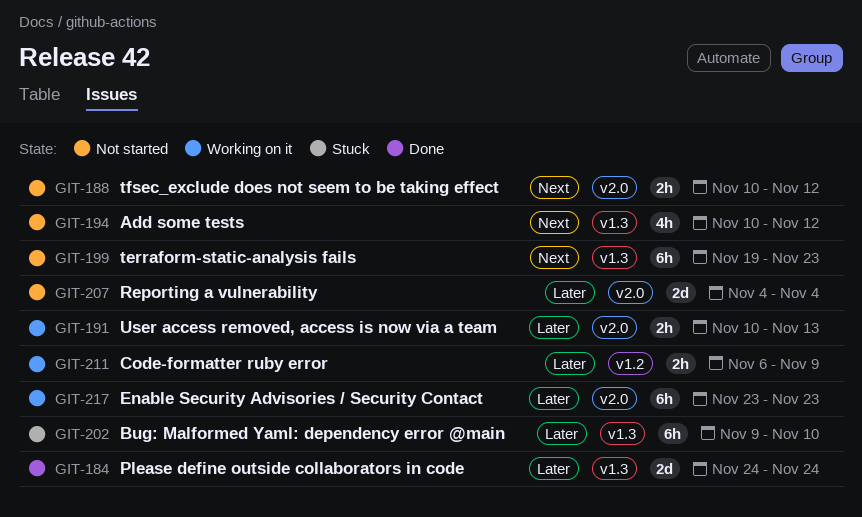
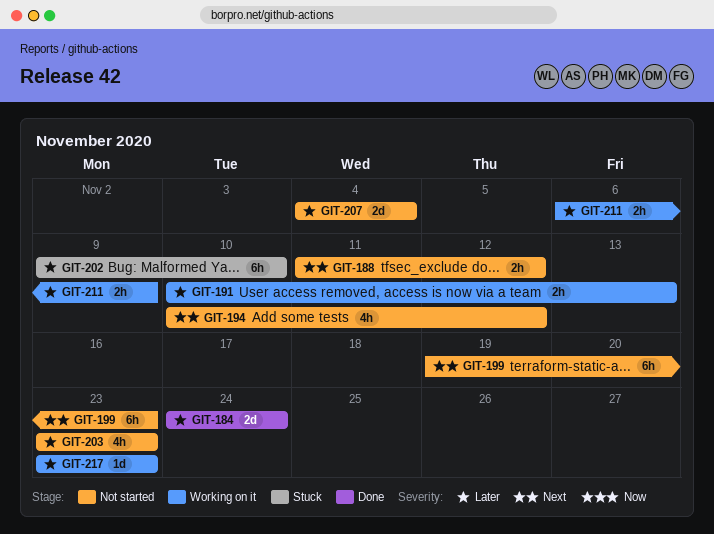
GIT-188, start: Nov 10 -> Nov 11
GIT-203: none -> present
GIT-217, estimate: 6h -> 1d

